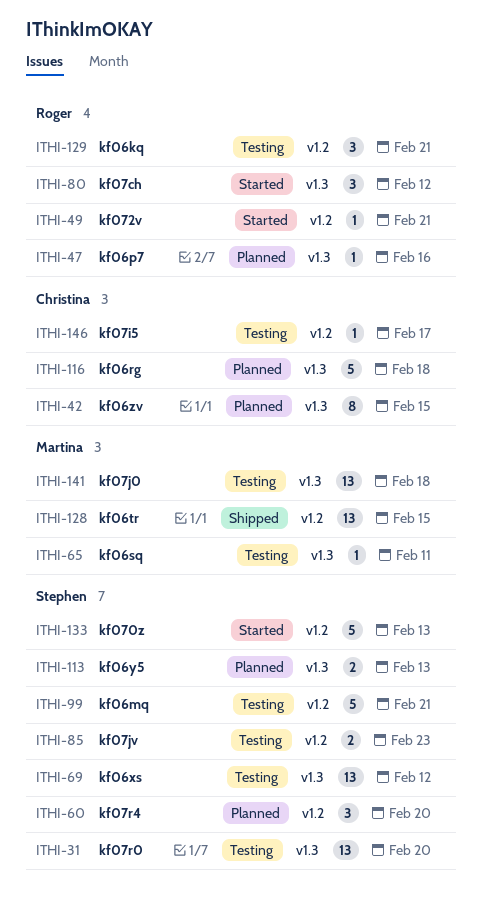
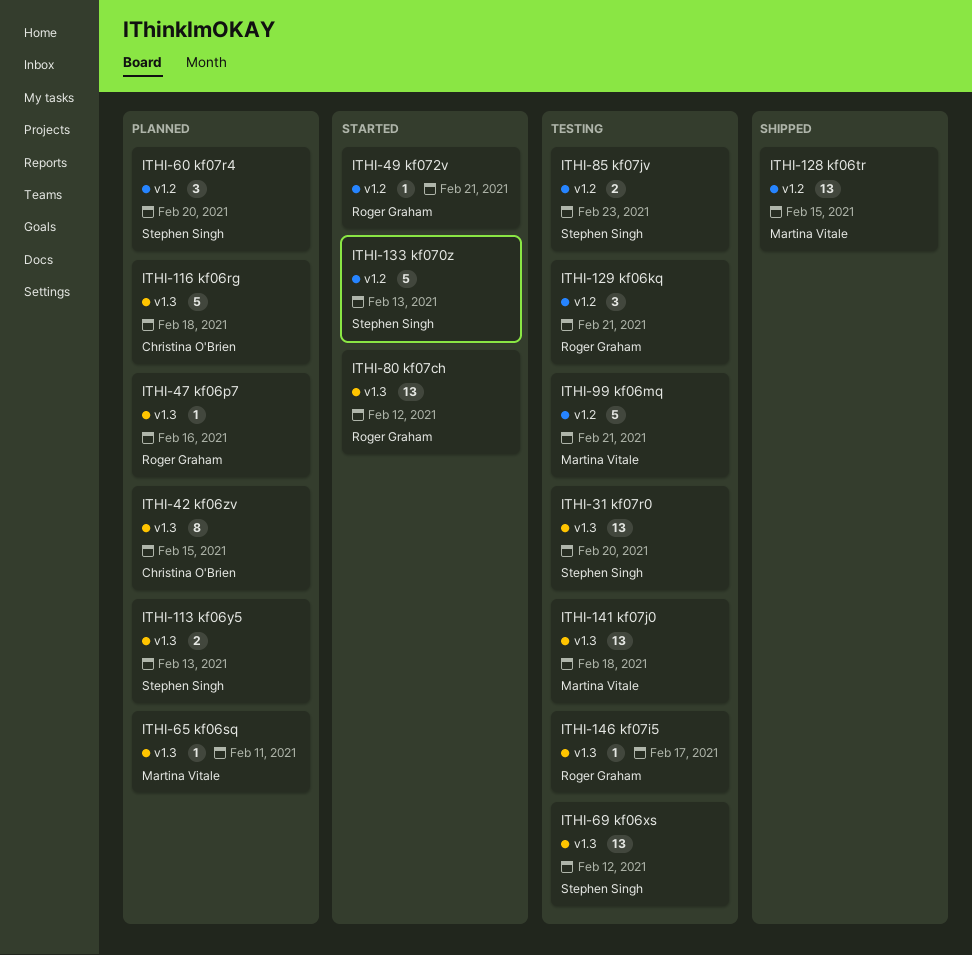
ITHI-65, status: Testing -> Planned
ITHI-80, estimate: 3 -> 13
ITHI-99, owner: Stephen Singh -> Martina Vitale
ITHI-146, owner: Christina O'Brien -> Roger Graham
ITHI-146, label: v1.2 -> v1.3

